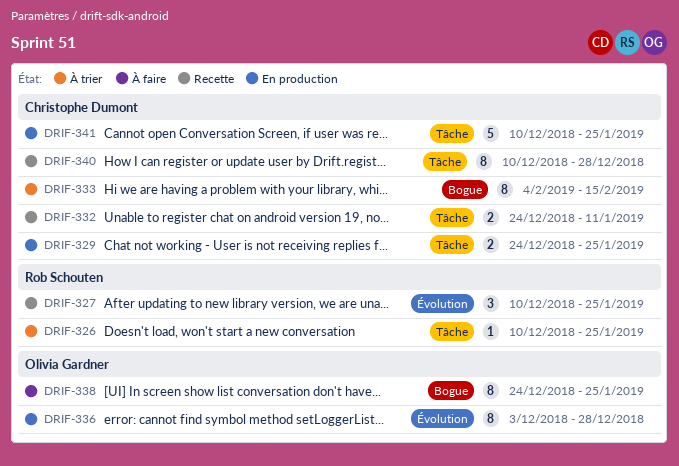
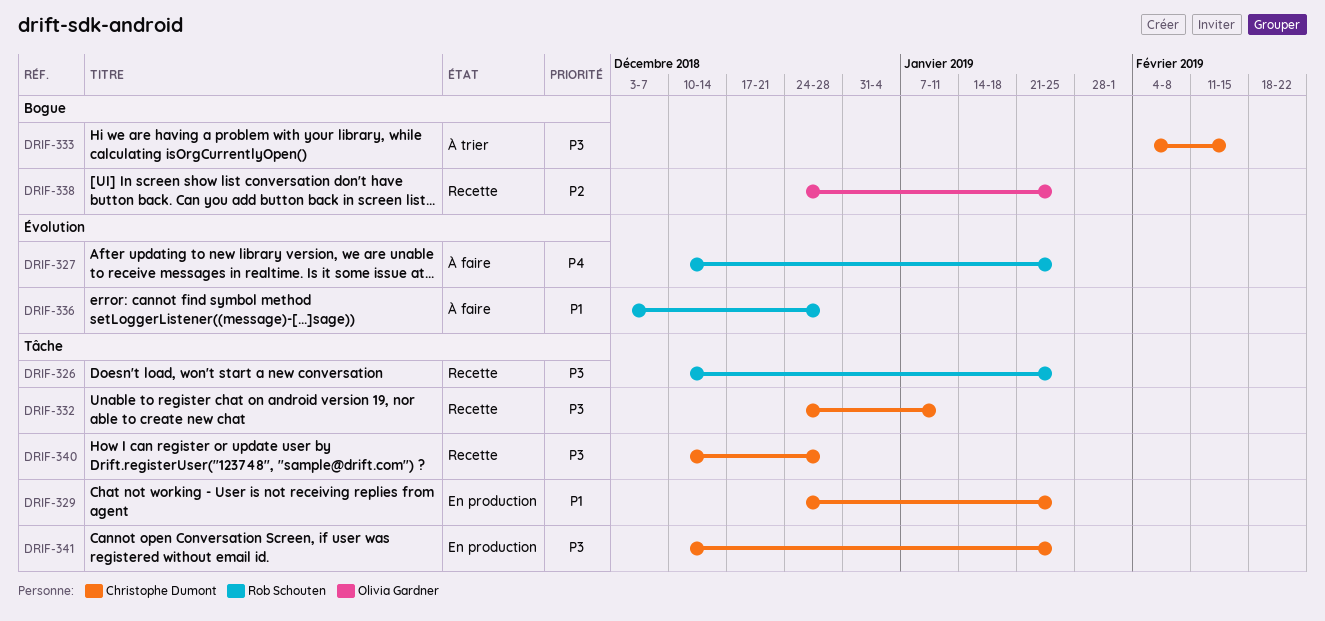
DRIF-326, status: À trier -> Recette
DRIF-327, status: Recette -> À faire
DRIF-336, status: En production -> À faire
DRIF-336, owner: Olivia Gardner -> Rob Schouten
DRIF-338, status: À faire -> Recette

